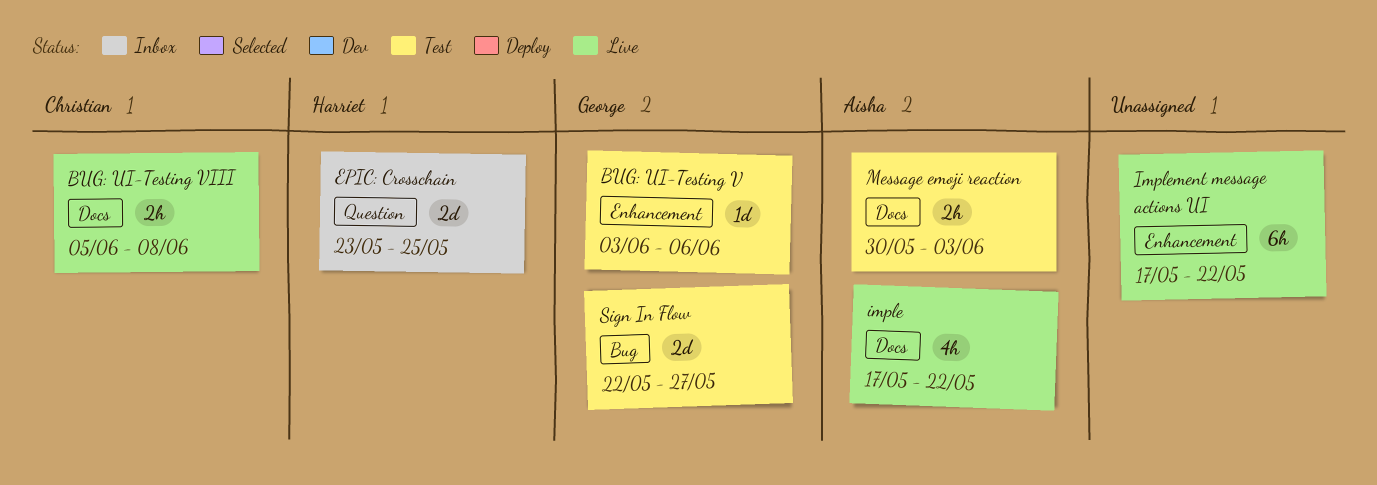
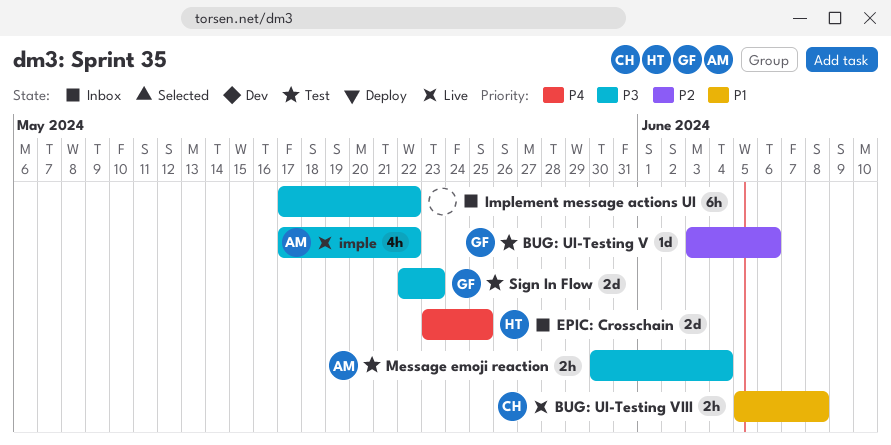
Implement message actions UI, status: Live -> Inbox
Message emoji reaction, due: Jun 3 -> Jun 4
Sign In Flow, due: May 27 -> May 23

